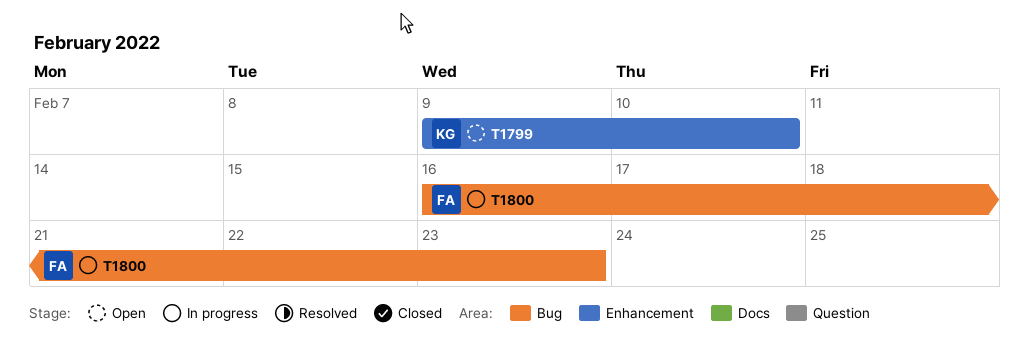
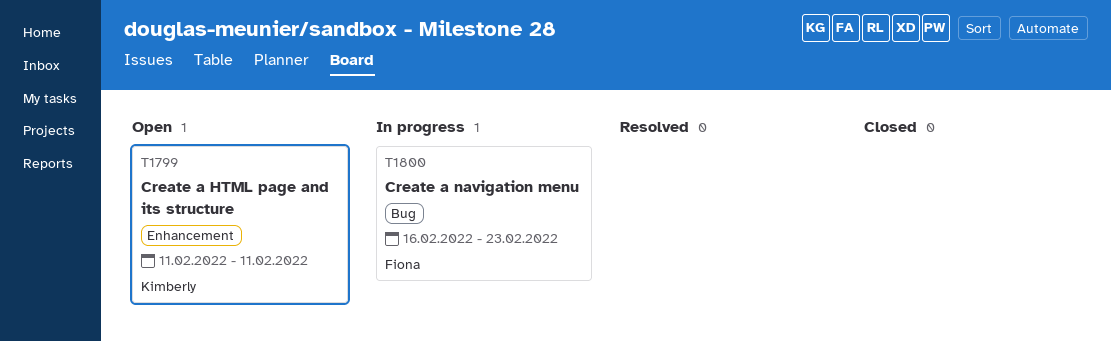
T1799, start: Feb 9 -> Feb 11
T1799, due: Feb 10 -> Feb 11

